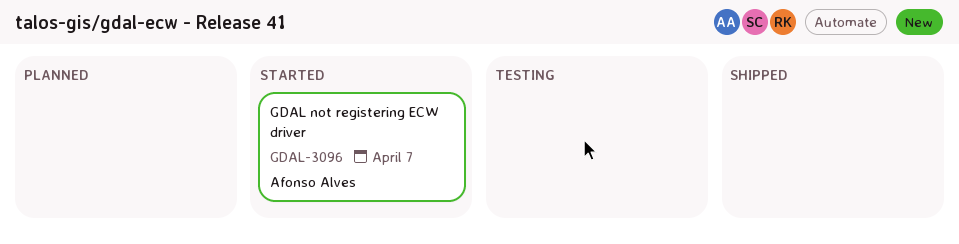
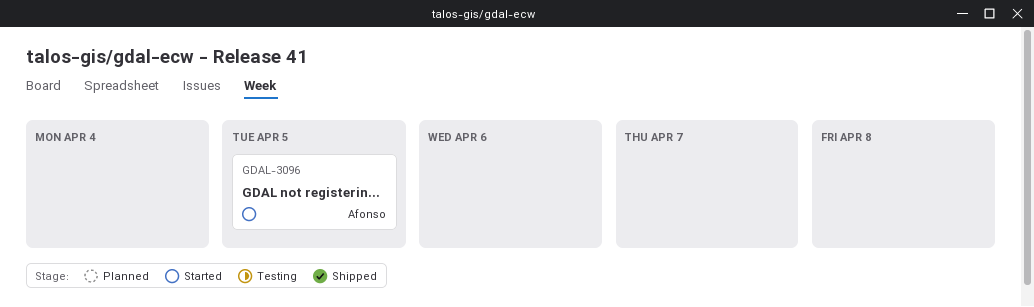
GDAL-3096, due: Apr 7 -> Apr 5

